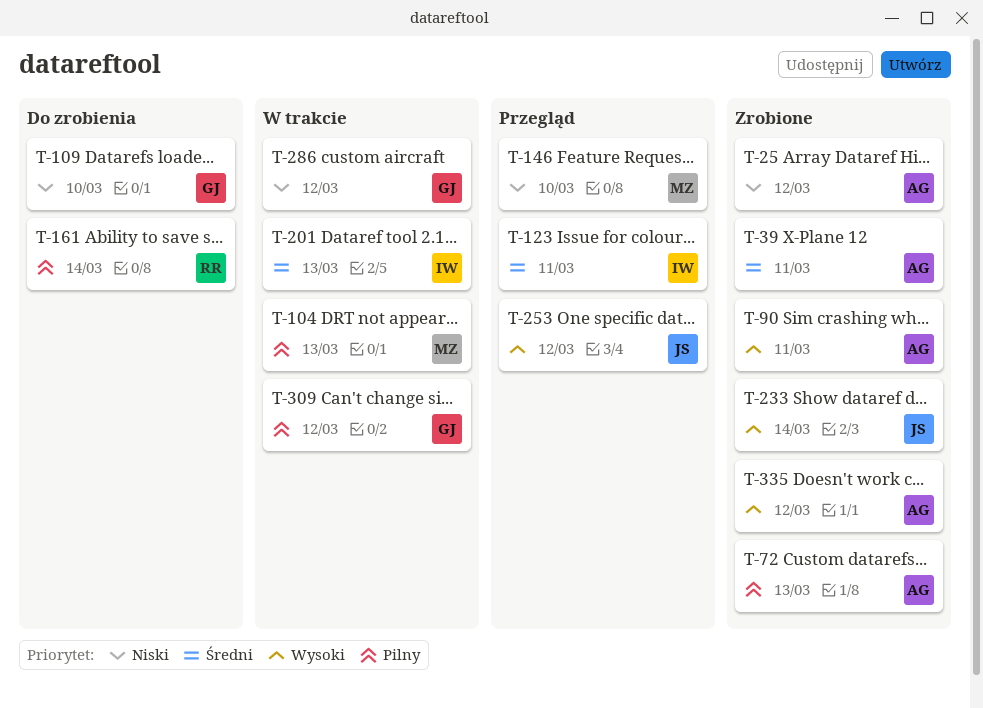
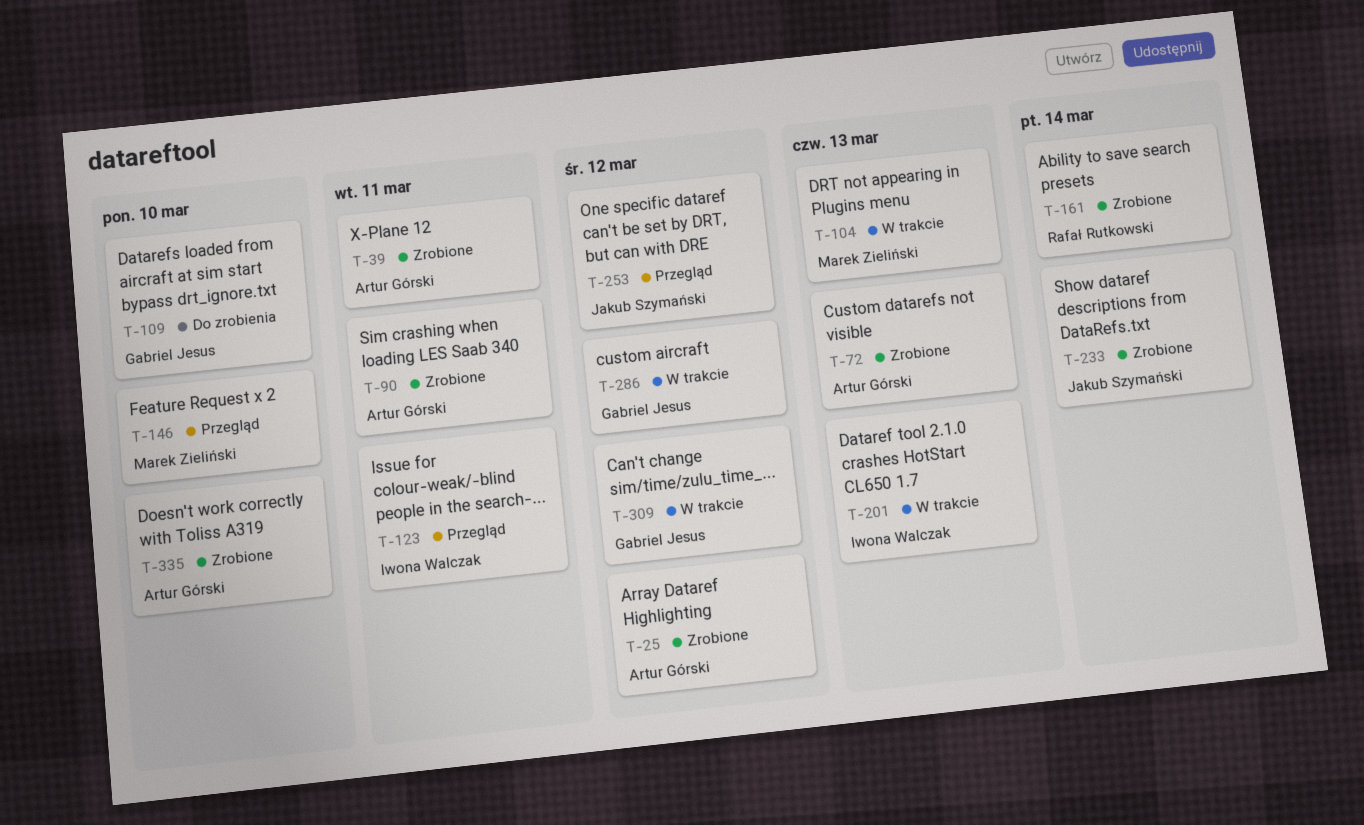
T-161, status: Do zrobienia -> Zrobione
T-335, due: Mar 12 -> Mar 10

